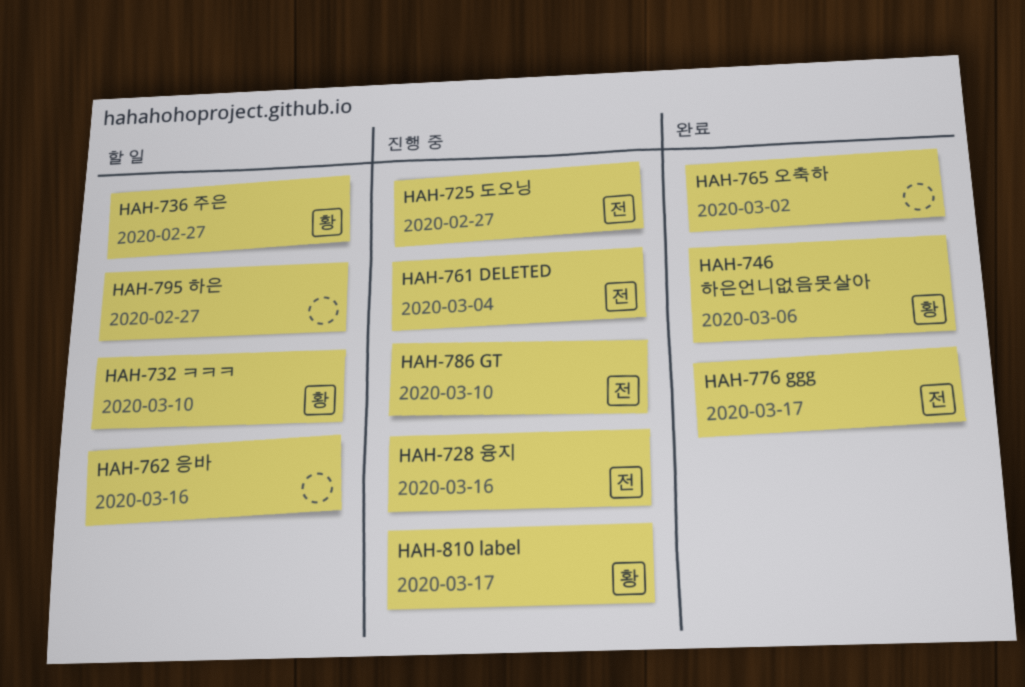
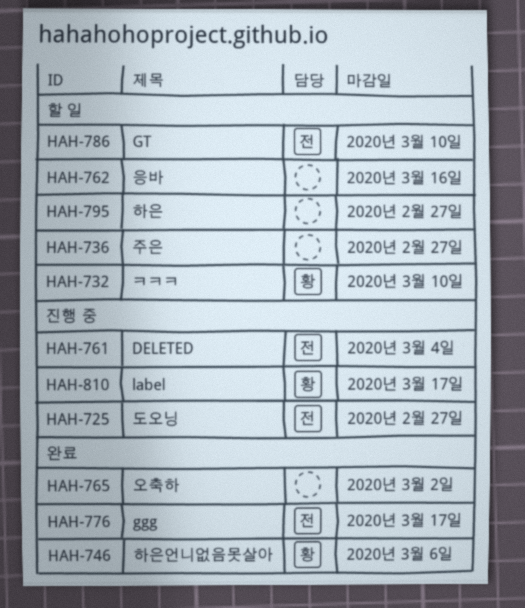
HAH-728: present -> none
HAH-736, owner: 황 -> none
HAH-786, status: 진행 중 -> 할 일

